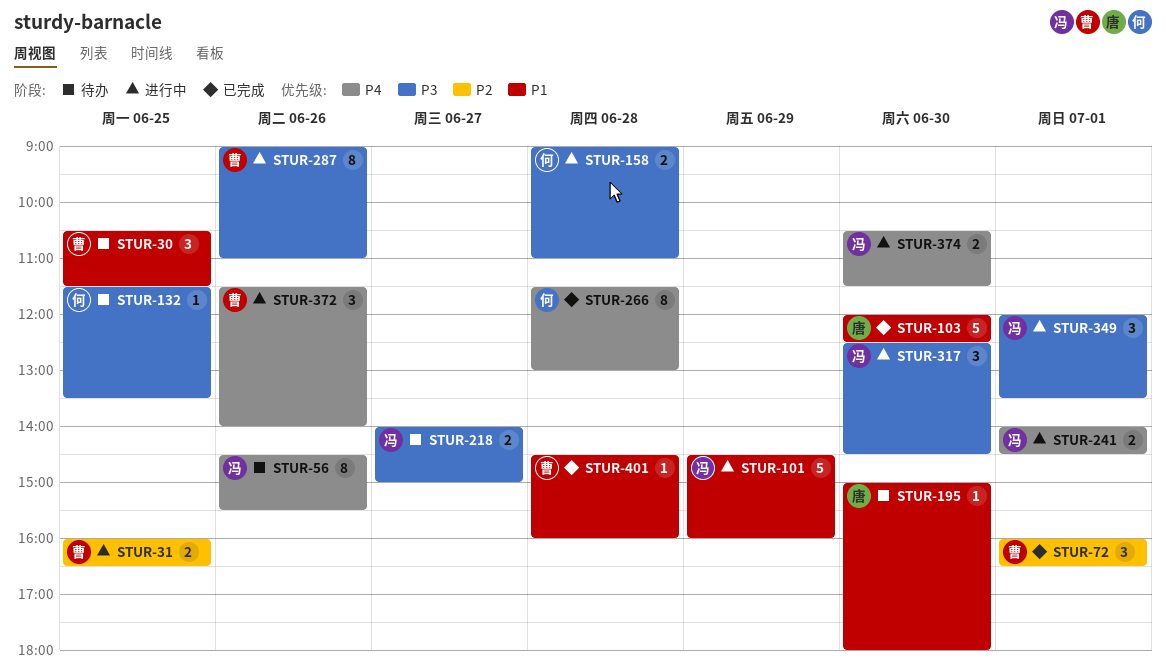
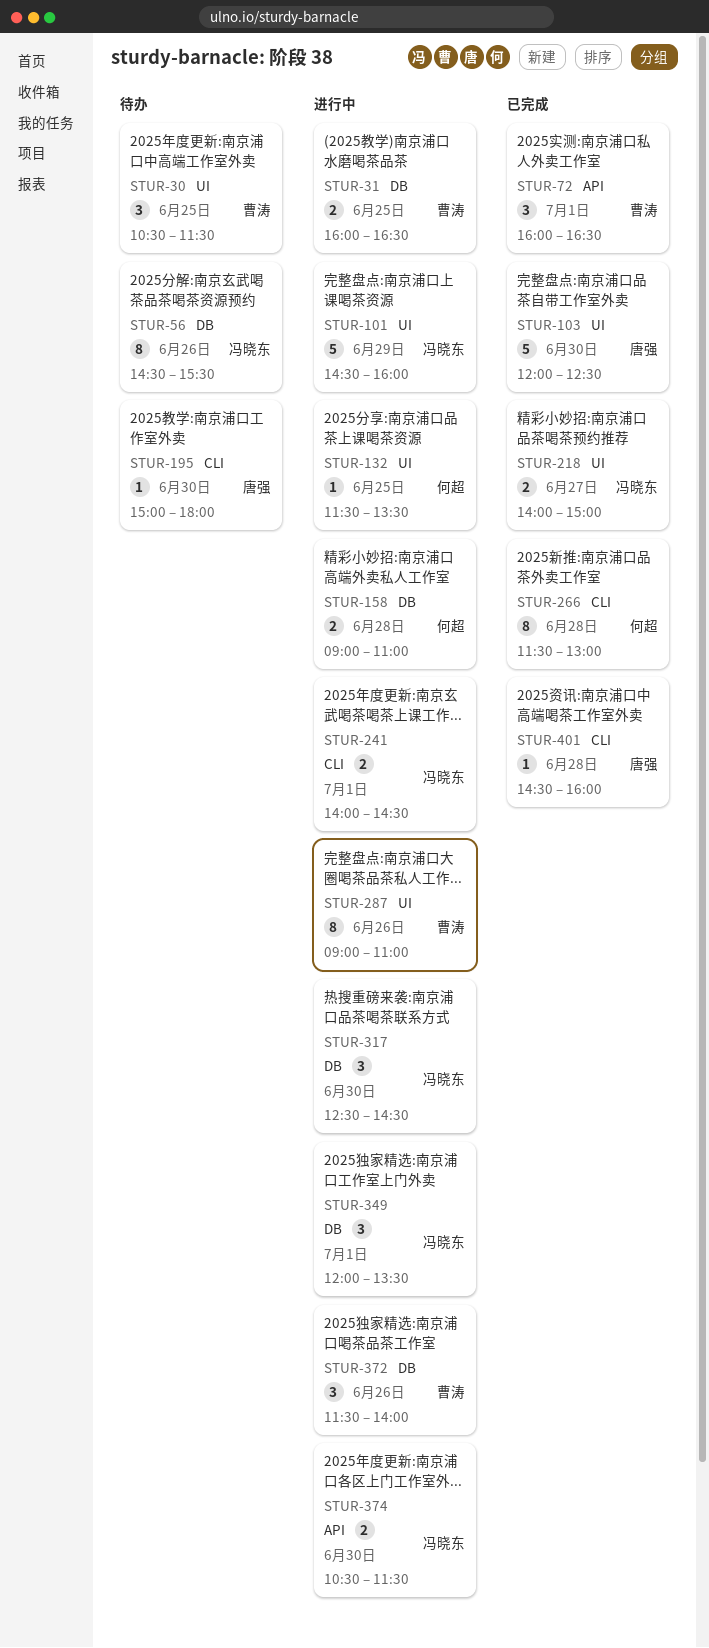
STUR-132, status: 待办 -> 进行中
STUR-218, status: 待办 -> 已完成
STUR-401, owner: 曹涛 -> 唐强

